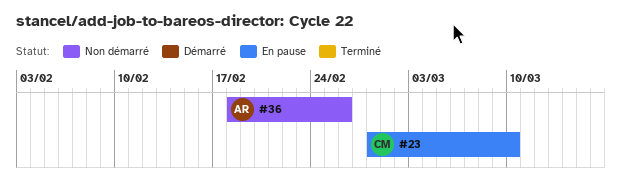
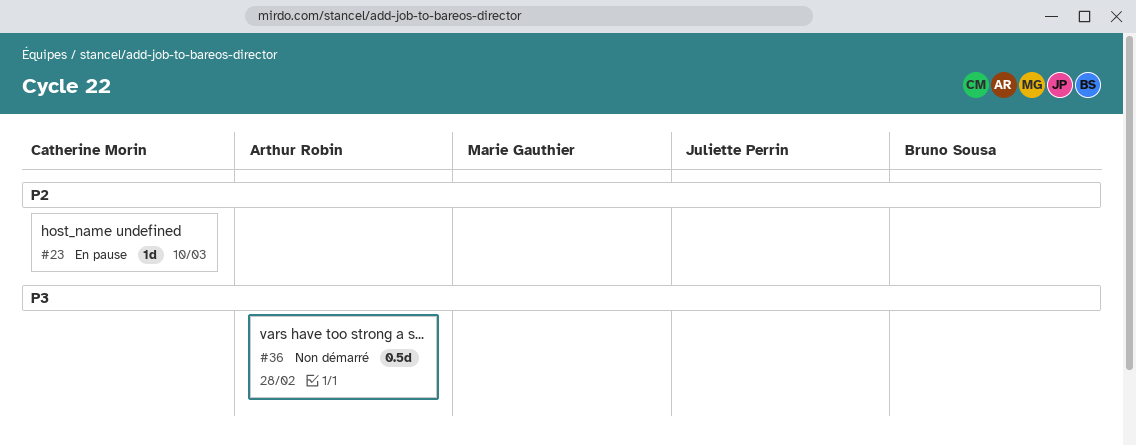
#36, due: Feb 26 -> Feb 28

